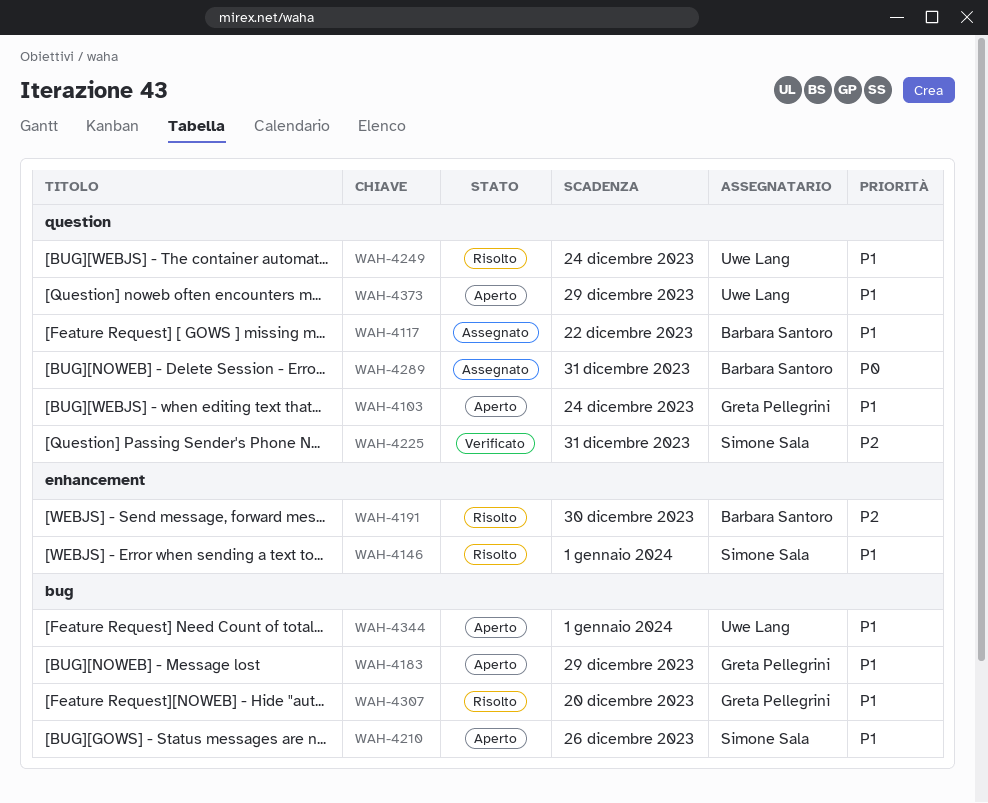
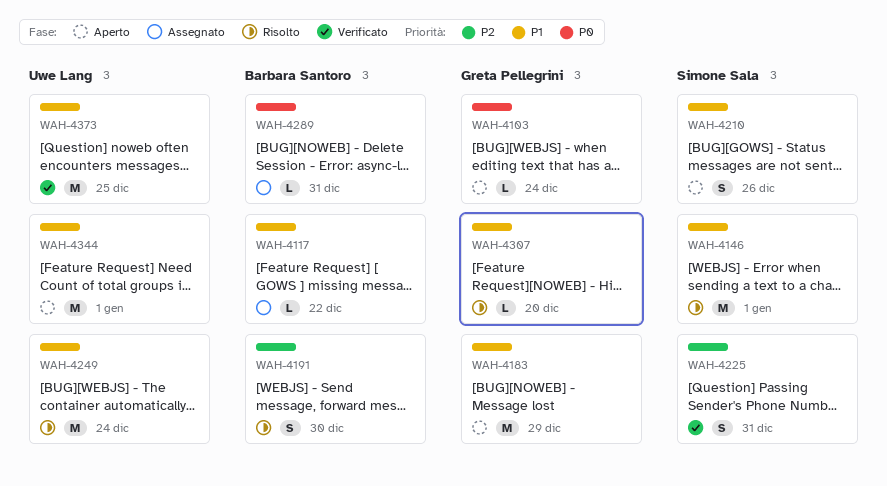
WAH-4103, priority: P1 -> P0
WAH-4373, status: Aperto -> Verificato
WAH-4373, due: Dec 29 -> Dec 25

